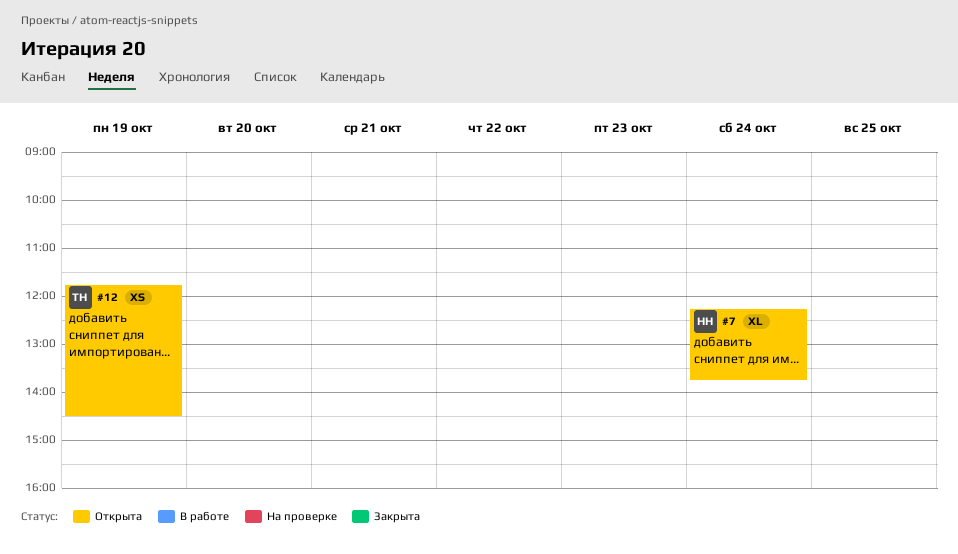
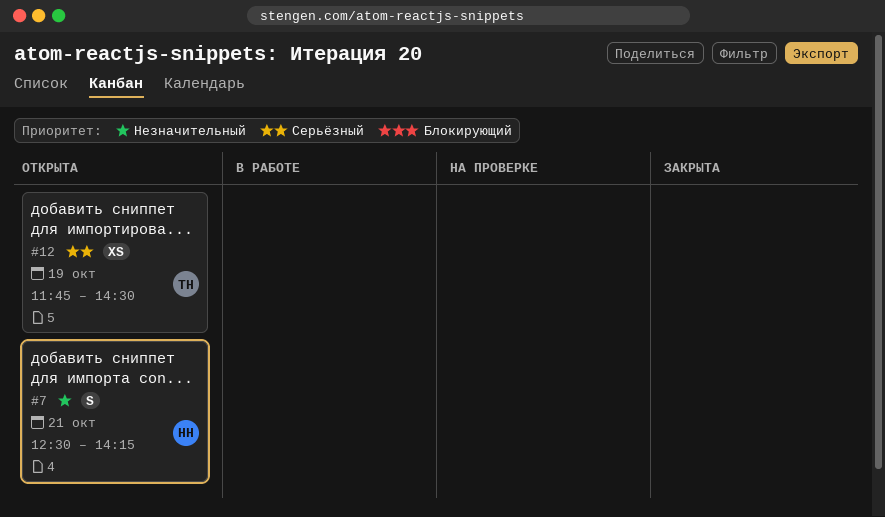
#7, estimate: XL -> S
#7, day: Oct 24 -> Oct 21
#7, begins: 12:15 -> 12:30
#7, ends: 13:45 -> 14:15

